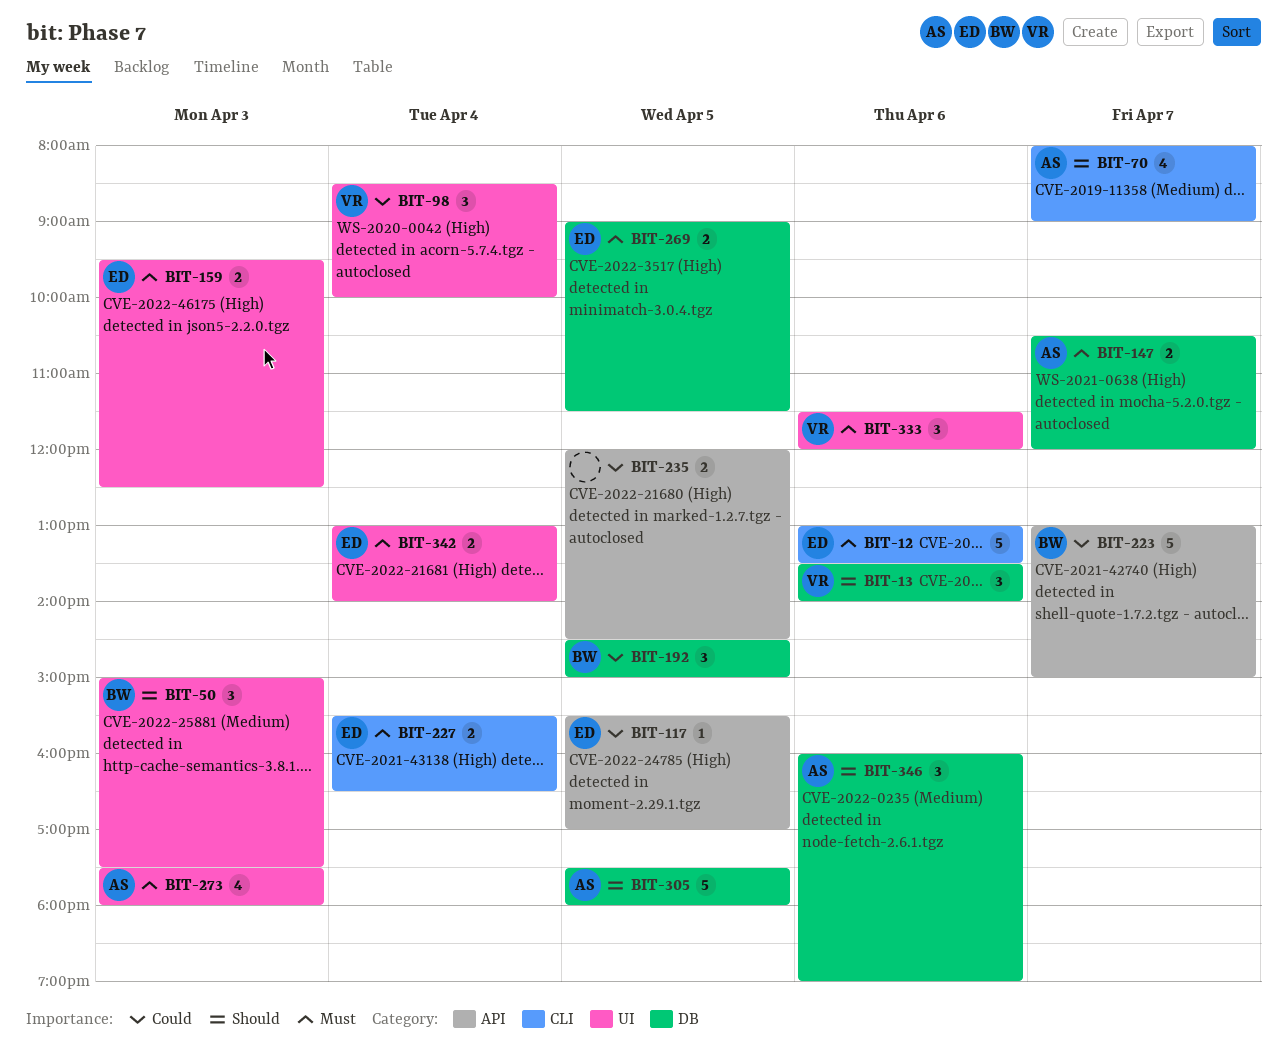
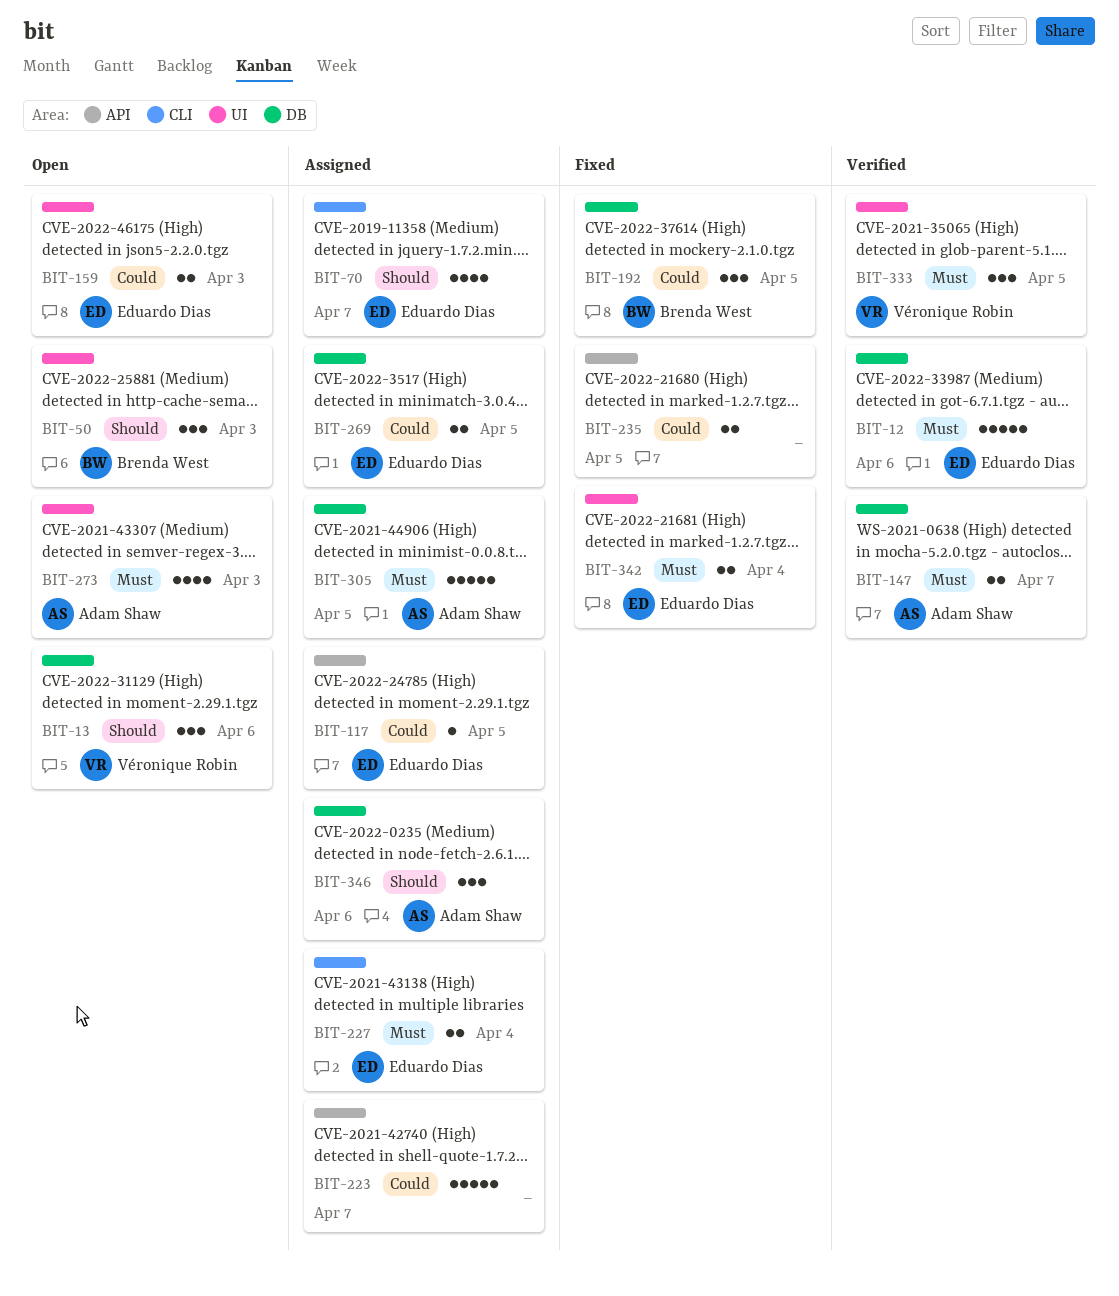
BIT-12, label: CLI -> DB
BIT-70, owner: Adam Shaw -> Eduardo Dias
BIT-98: present -> none
BIT-159, priority: Must -> Could
BIT-223, owner: Brenda West -> none
BIT-269, priority: Must -> Could
BIT-305, priority: Should -> Must
BIT-333, day: Apr 6 -> Apr 5

